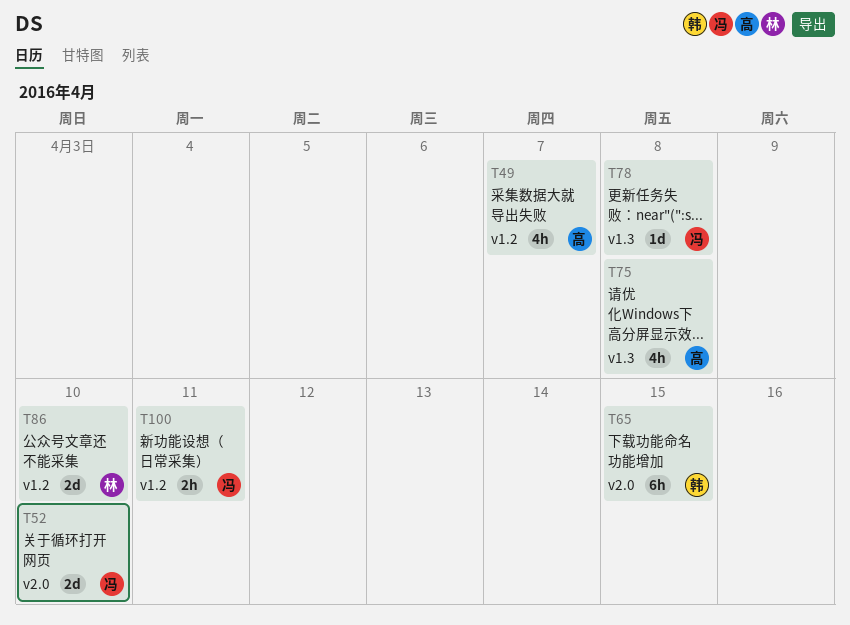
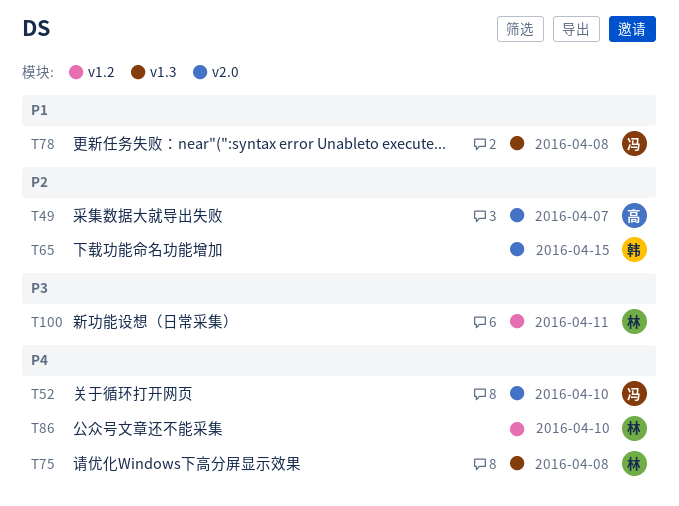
T49, label: v1.2 -> v2.0
T75, owner: 高 -> 林
T100, owner: 冯 -> 林

